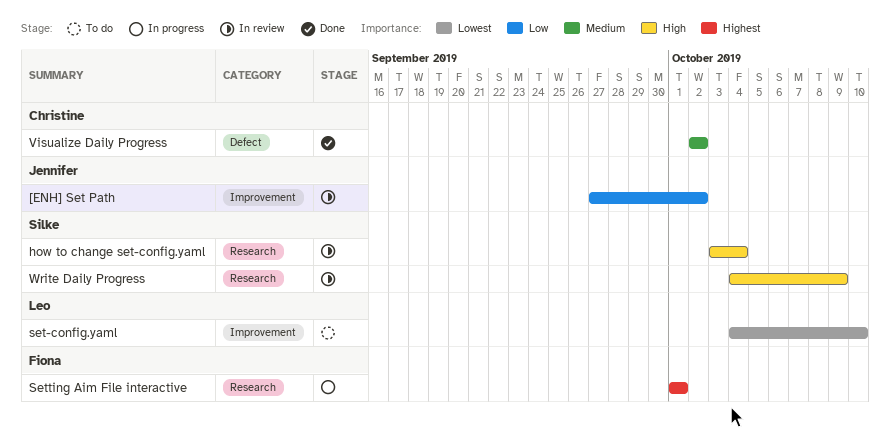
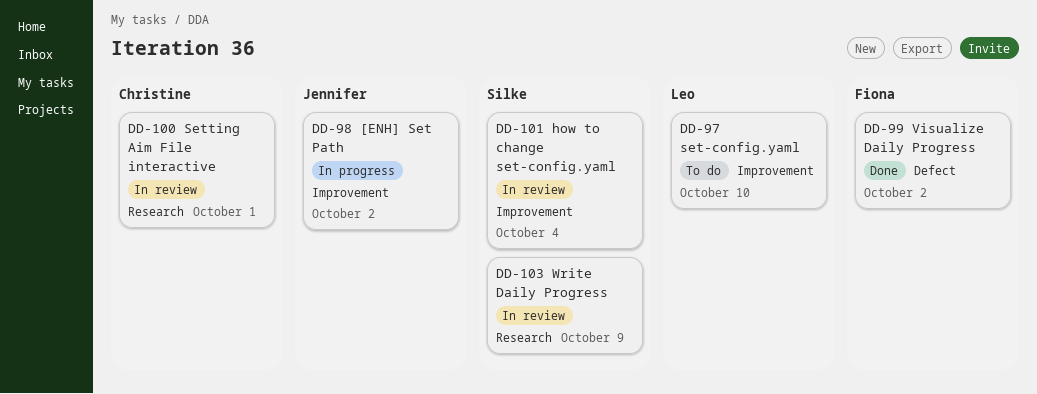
[ENH] Set Path, status: In review -> In progress
how to change set-config.yaml, label: Research -> Improvement
Setting Aim File interactive, status: In progress -> In review
Setting Aim File interactive, owner: Fiona -> Christine
Visualize Daily Progress, owner: Christine -> Fiona

